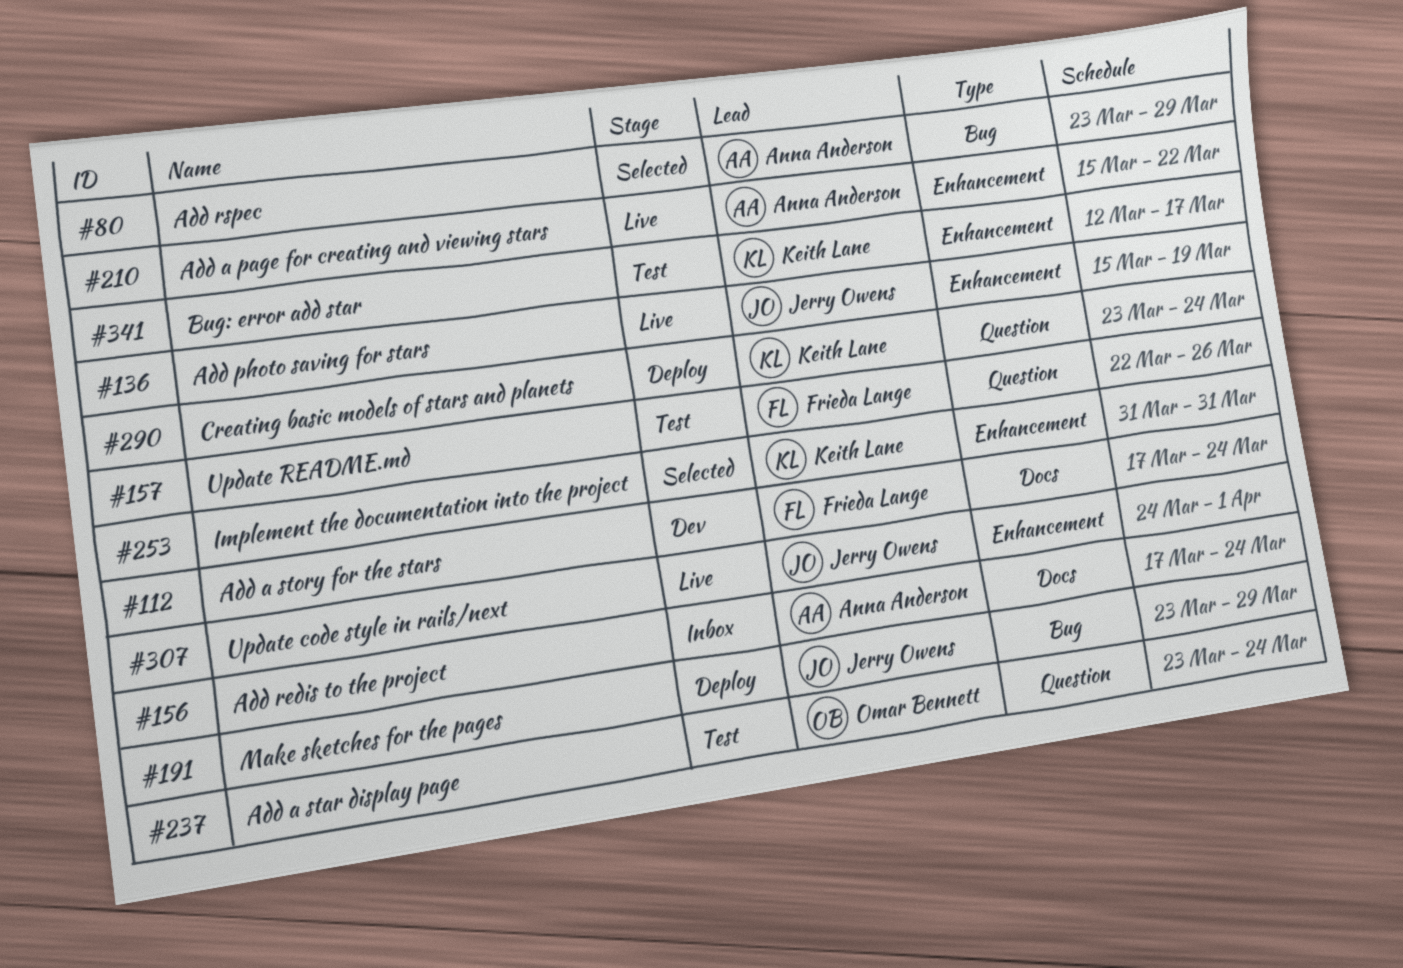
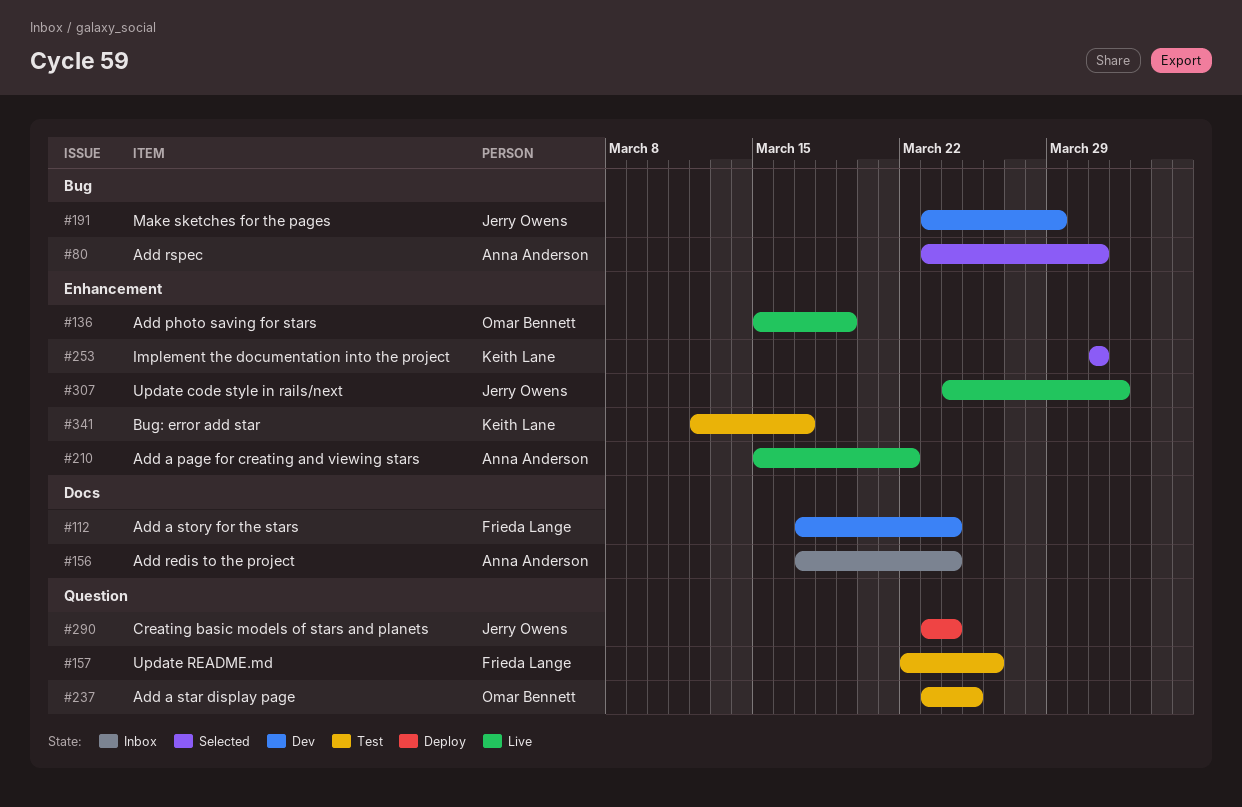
#80, due: Mar 29 -> Mar 31
#136, owner: Jerry Owens -> Omar Bennett
#191, status: Deploy -> Dev
#237, due: Mar 24 -> Mar 25
#290, owner: Keith Lane -> Jerry Owens

